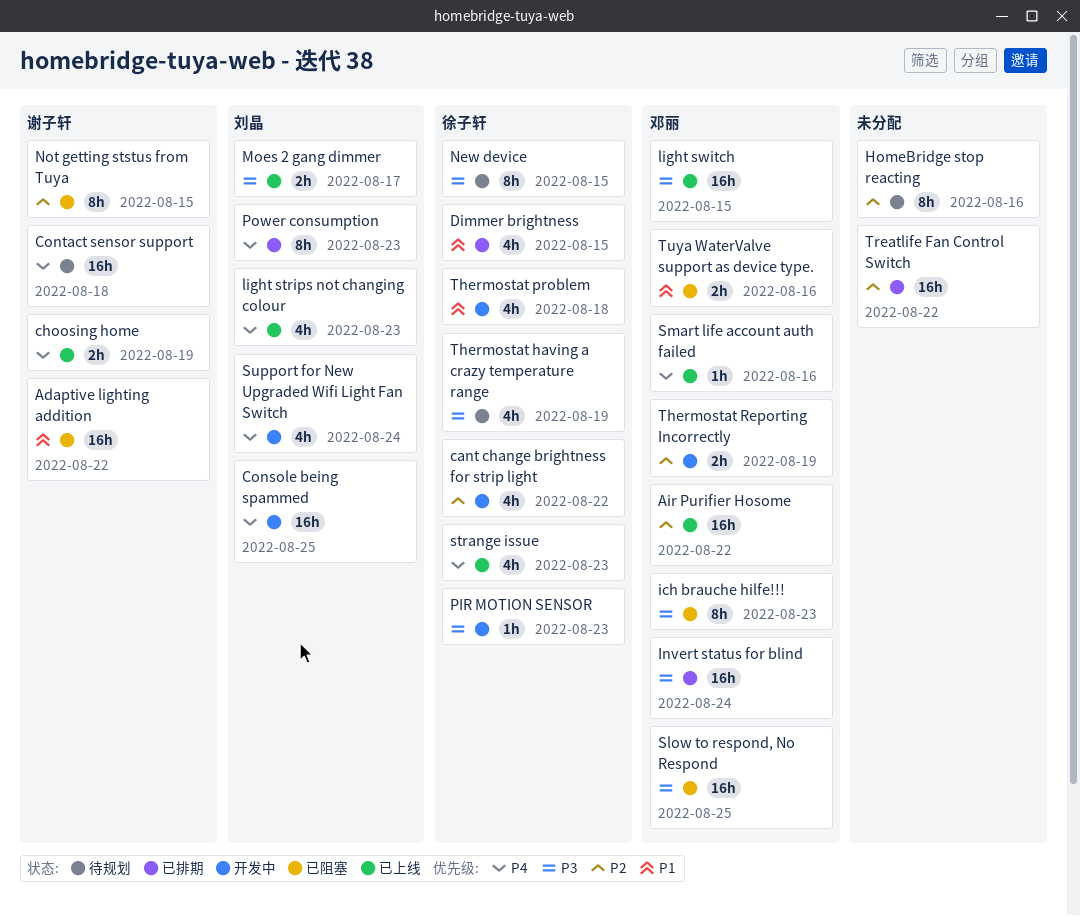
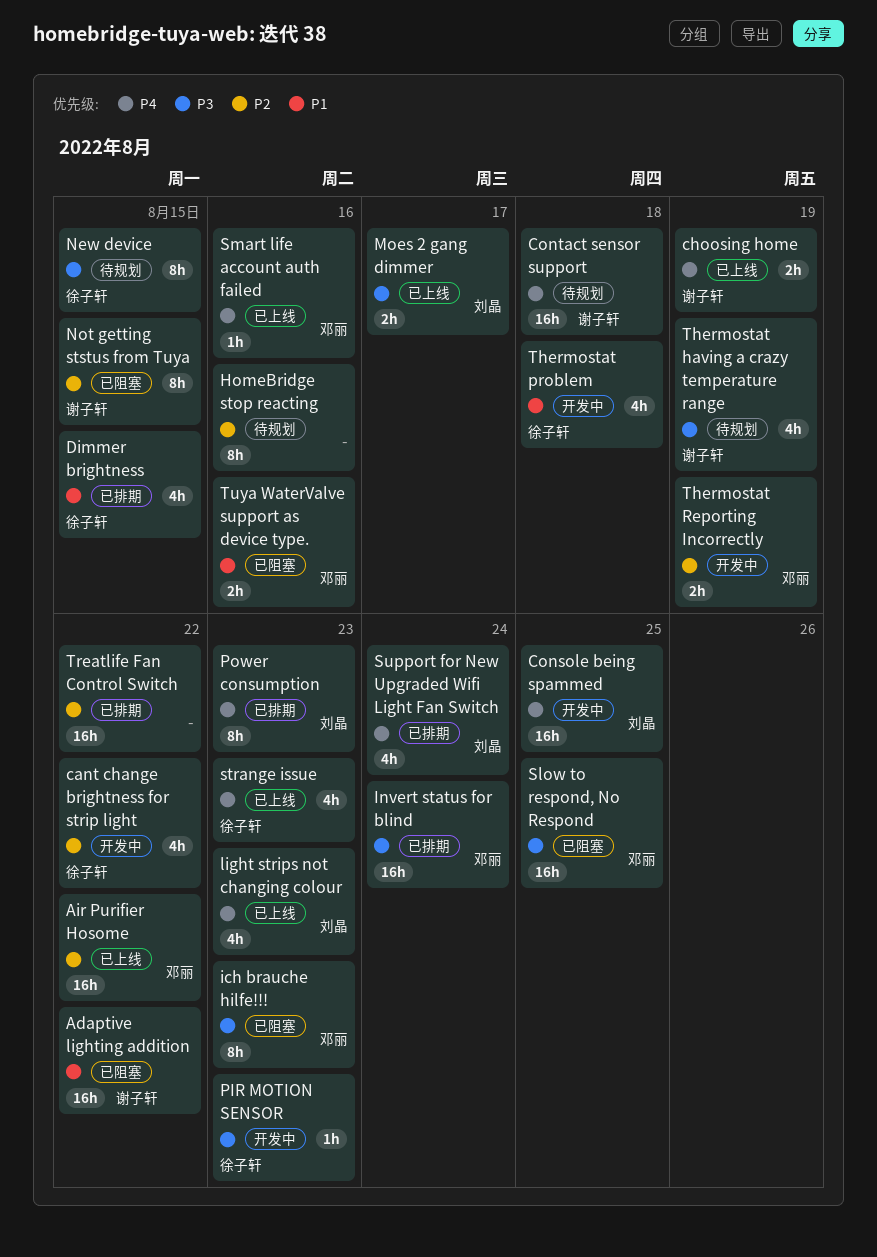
light switch: present -> none
Support for New Upgraded Wifi Light Fan Switch, status: 开发中 -> 已排期
Thermostat having a crazy temperature range, owner: 徐子轩 -> 谢子轩

